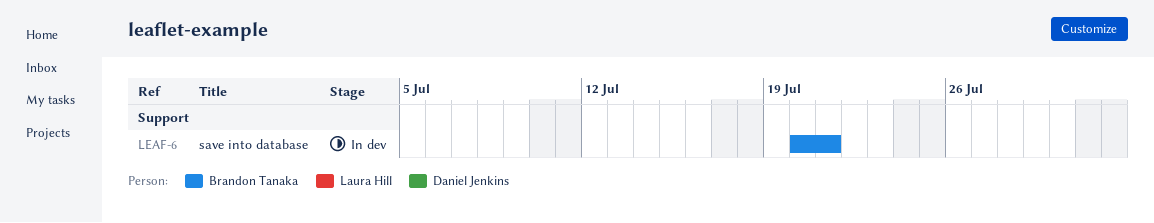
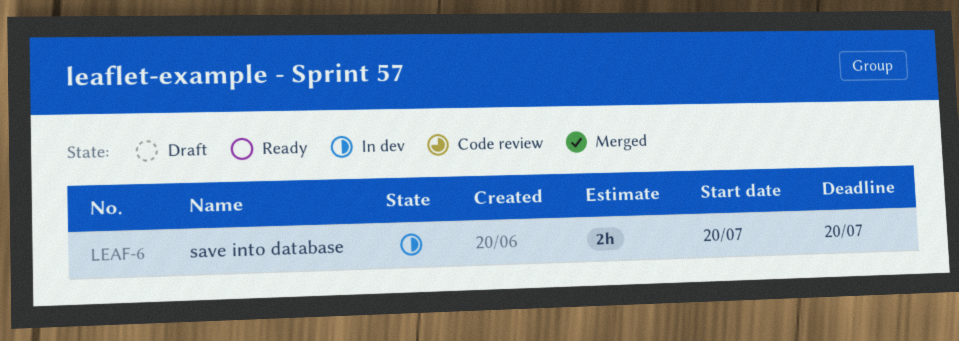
LEAF-6, due: Jul 21 -> Jul 20

